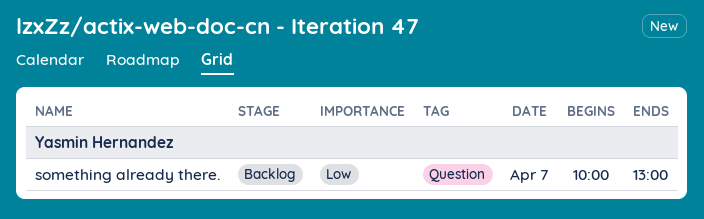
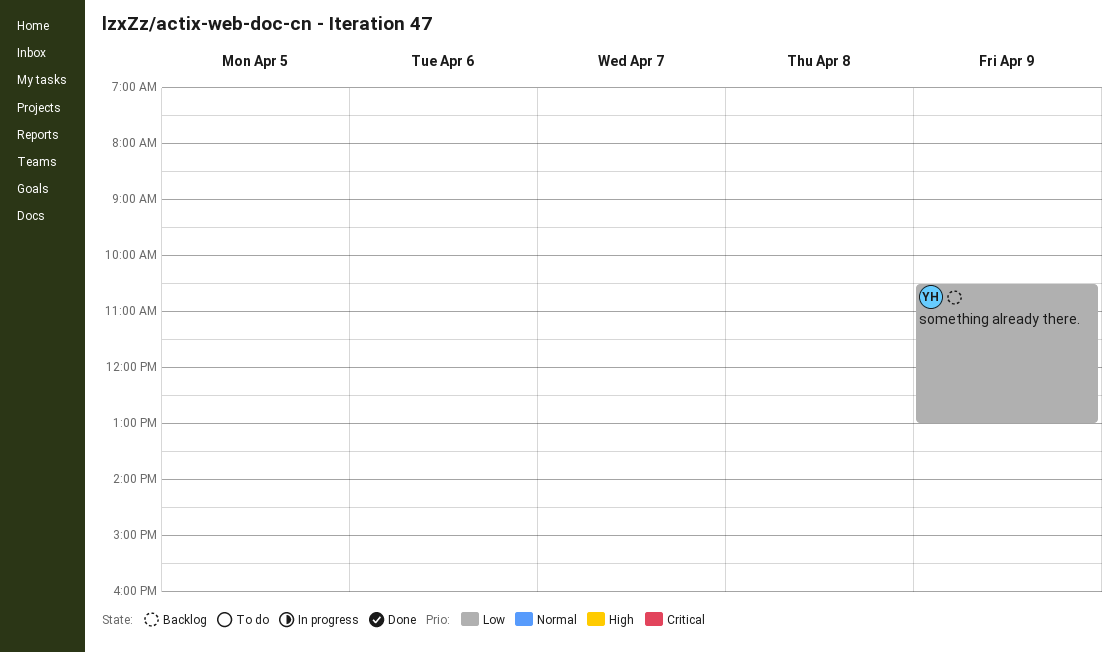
something already there., day: Apr 7 -> Apr 9
something already there., begins: 10:00 -> 10:30

